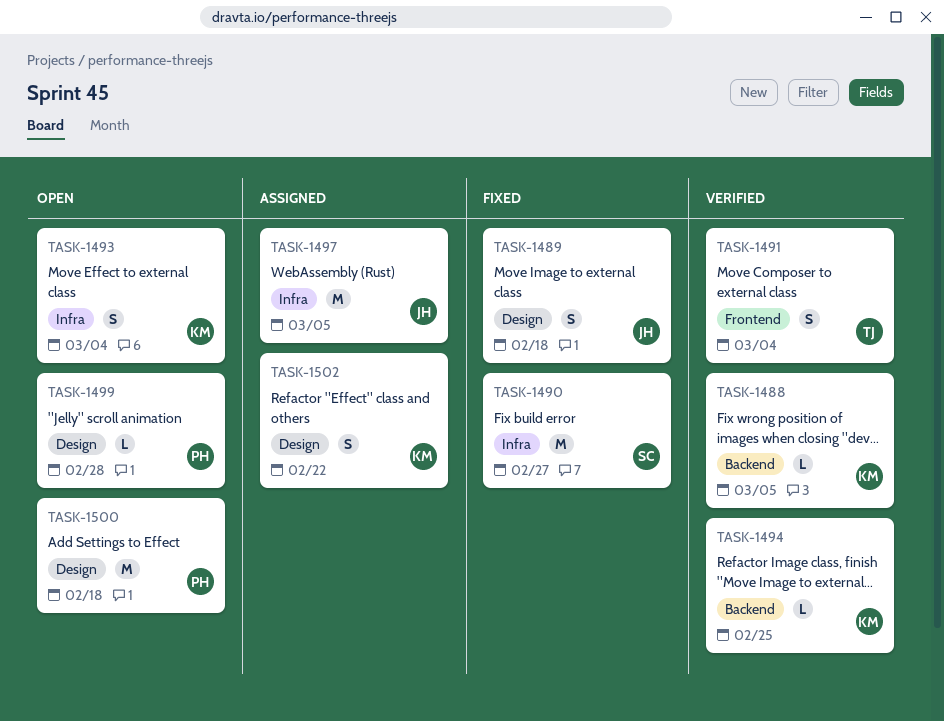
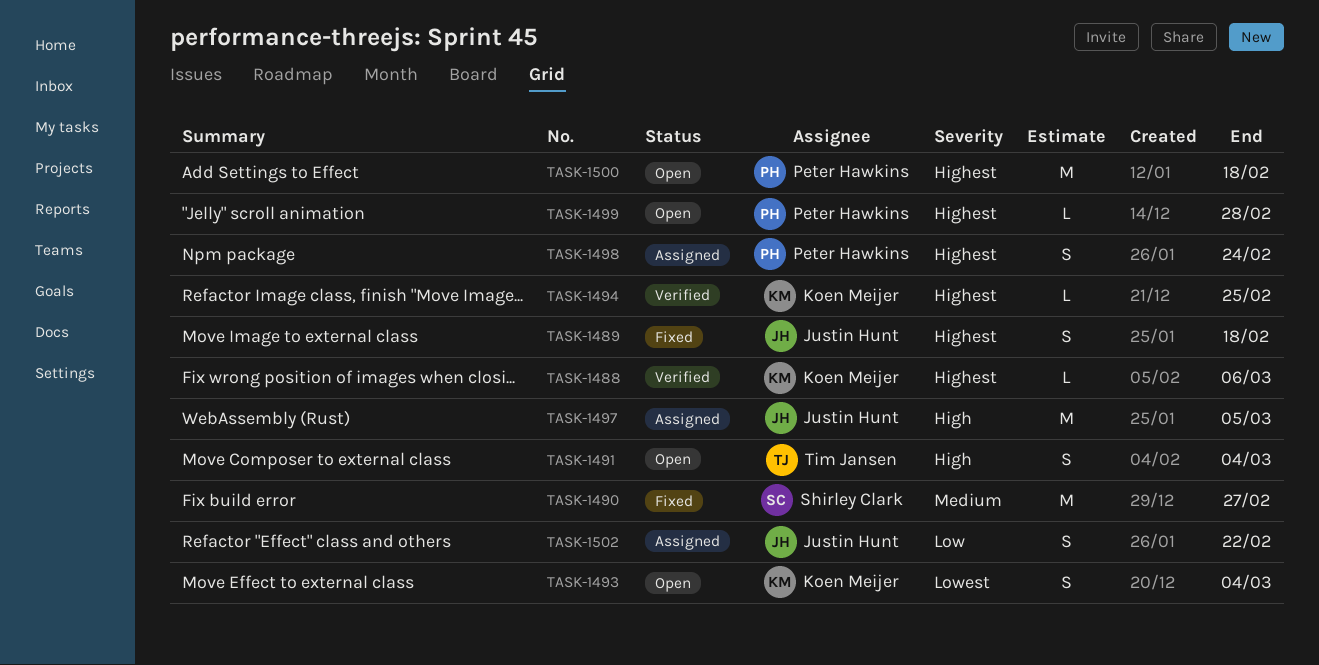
TASK-1488, due: Mar 5 -> Mar 6
TASK-1491, status: Verified -> Open
TASK-1498: none -> present
TASK-1502, owner: Koen Meijer -> Justin Hunt

